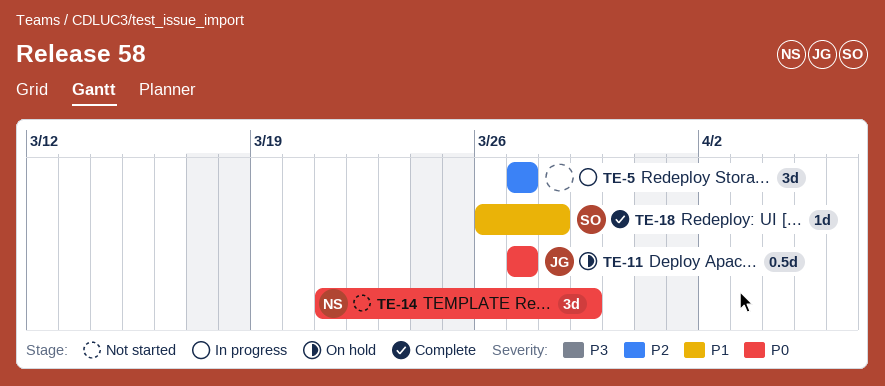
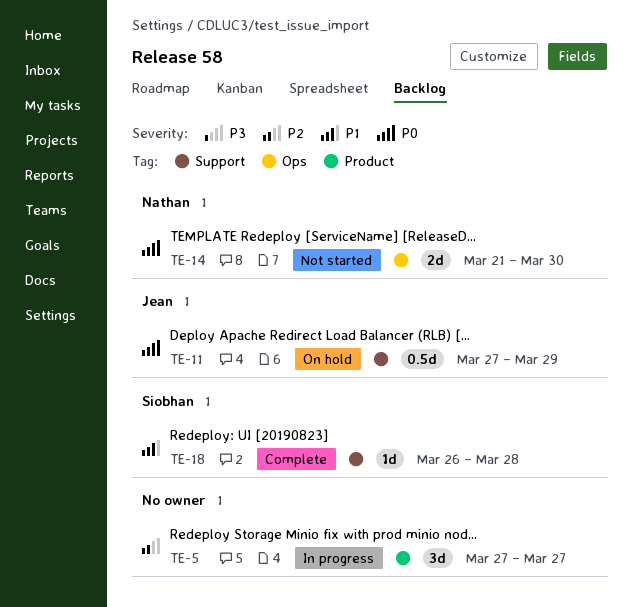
TE-11, due: Mar 27 -> Mar 29
TE-14, estimate: 3d -> 2d
TE-14, due: Mar 29 -> Mar 30

